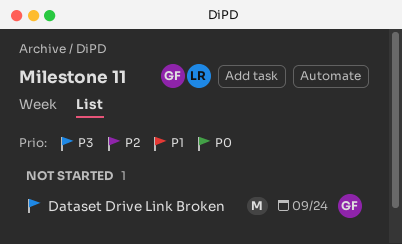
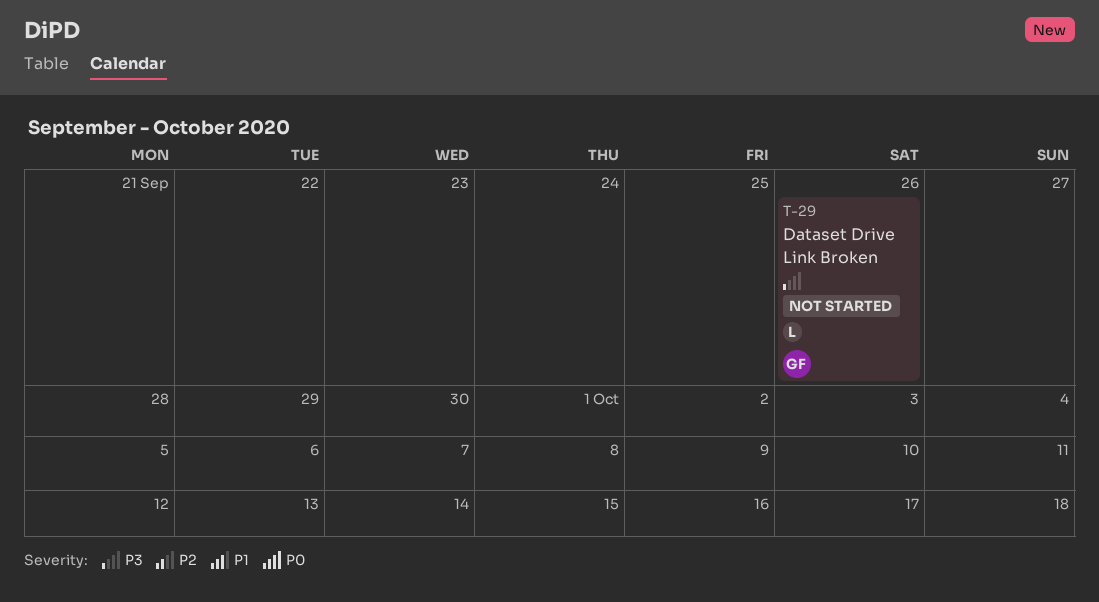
Dataset Drive Link Broken, estimate: M -> L
Dataset Drive Link Broken, due: Sep 24 -> Sep 26

